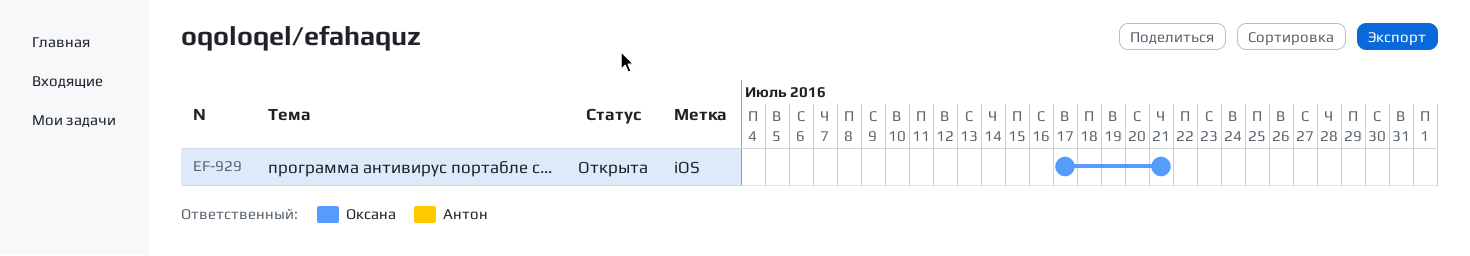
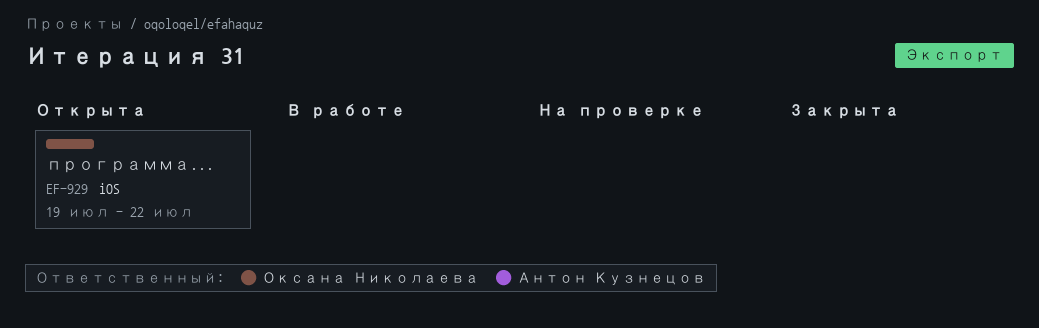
EF-929, start: Jul 17 -> Jul 19
EF-929, due: Jul 21 -> Jul 22

